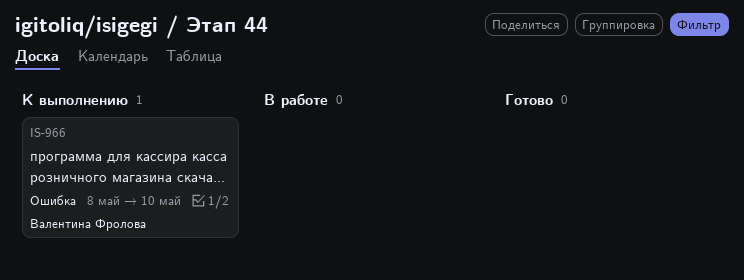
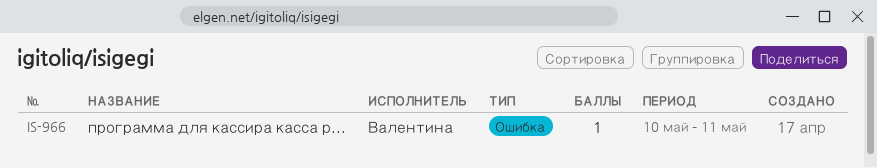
IS-966, start: May 8 -> May 10
IS-966, due: May 10 -> May 11

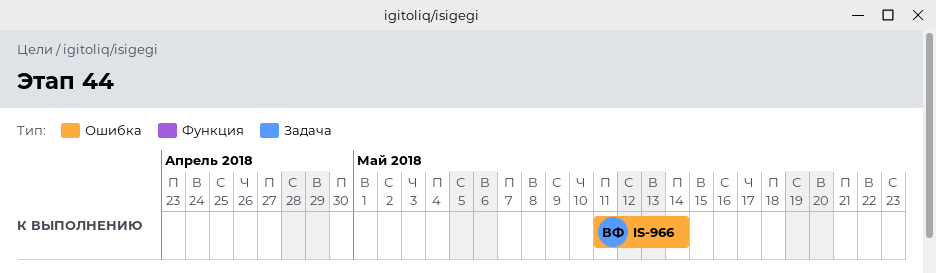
IS-966, start: May 10 -> May 11
IS-966, due: May 11 -> May 14

